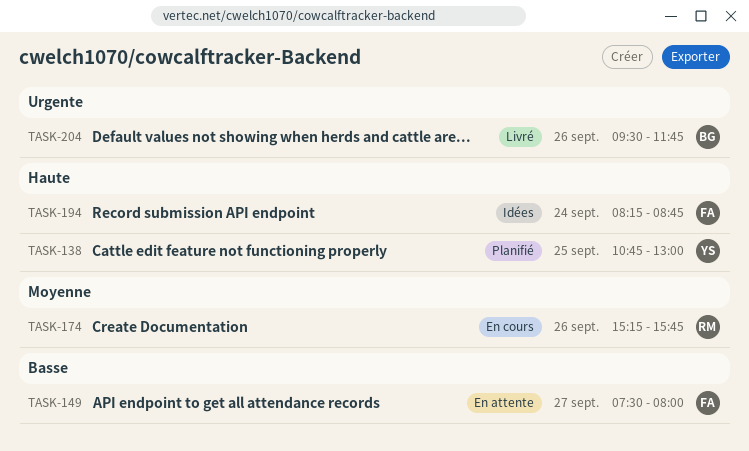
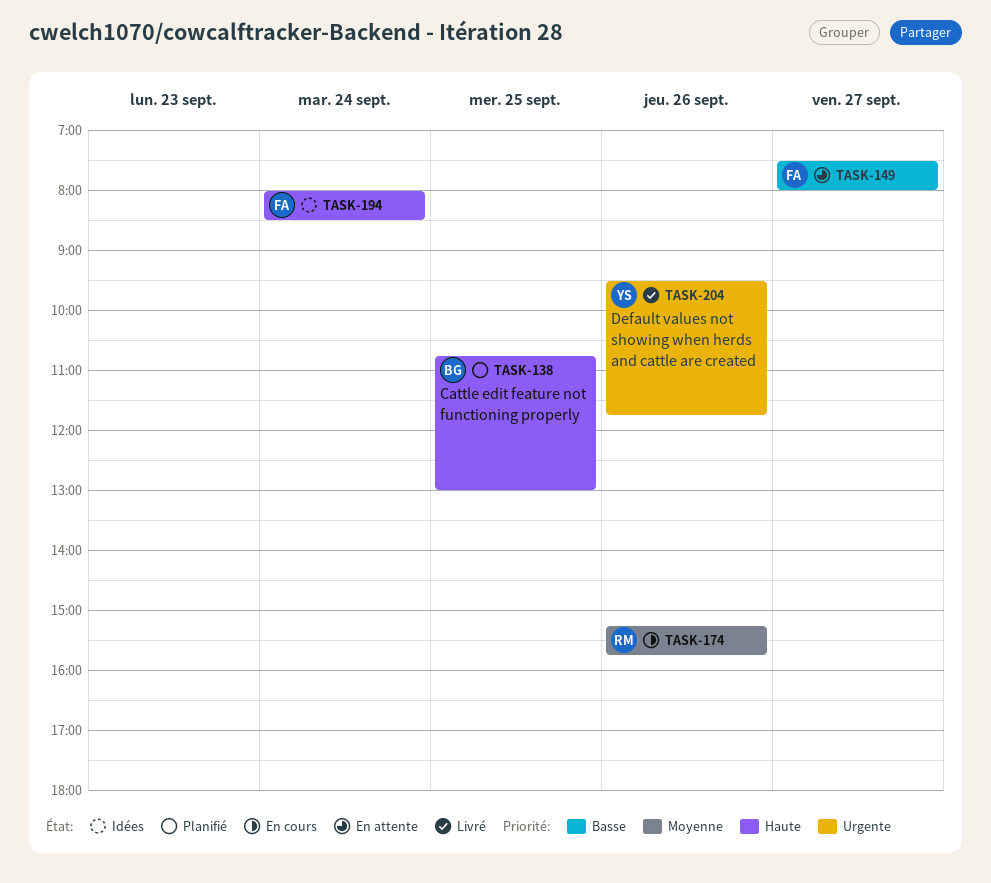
TASK-138, owner: YS -> BG
TASK-194, begins: 08:15 -> 08:00
TASK-194, ends: 08:45 -> 08:30
TASK-204, owner: BG -> YS

